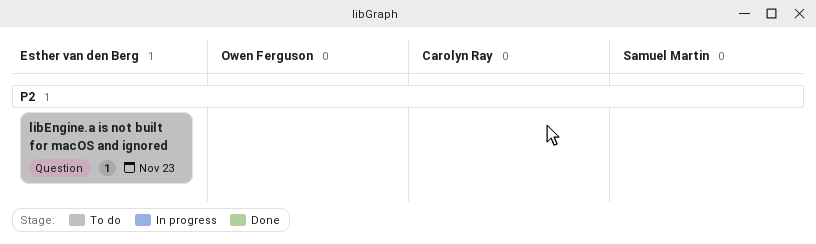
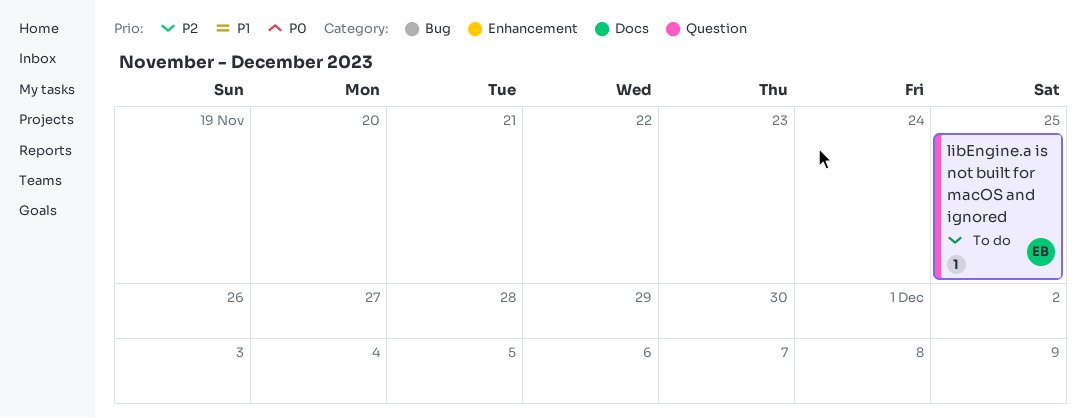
libEngine.a is not built for macOS and ignored, due: Nov 23 -> Nov 25

